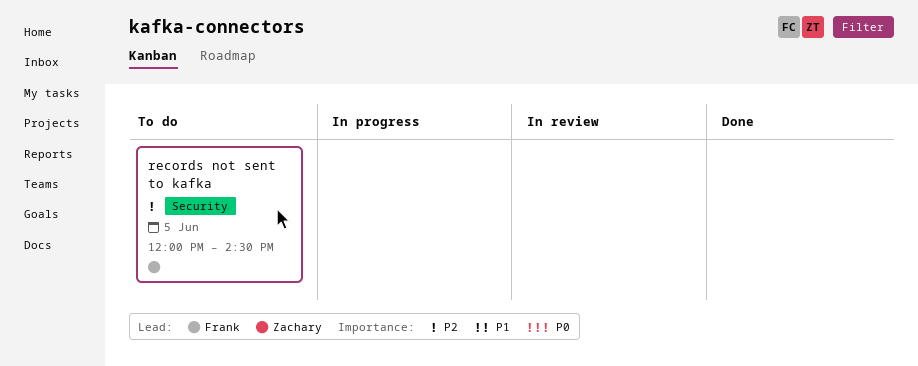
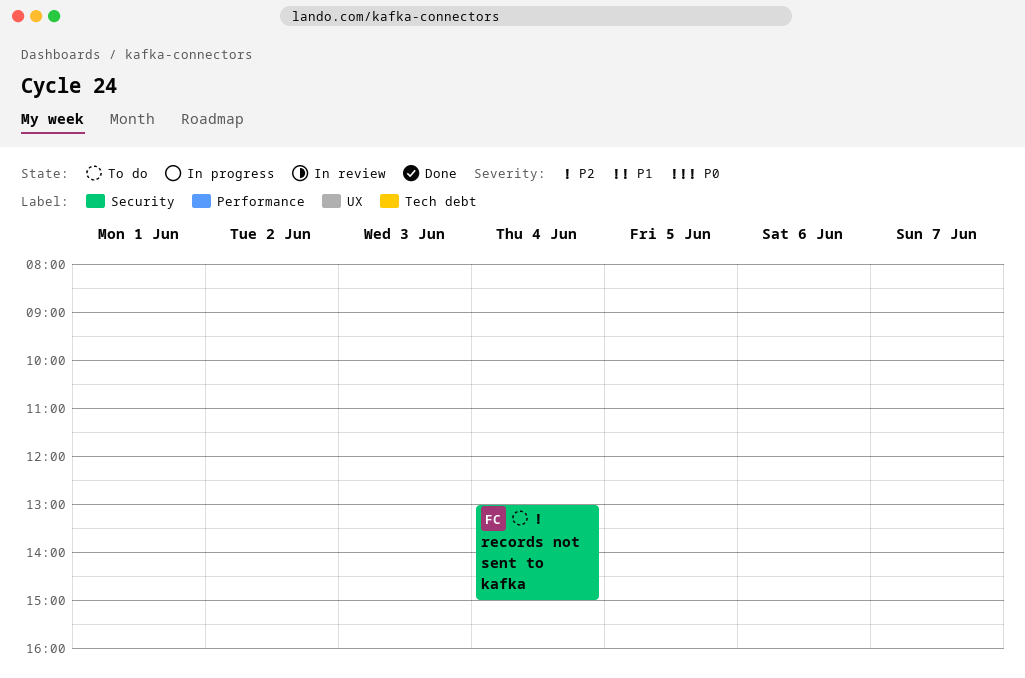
records not sent to kafka, day: Jun 5 -> Jun 4
records not sent to kafka, begins: 12:00 -> 13:00
records not sent to kafka, ends: 14:30 -> 15:00

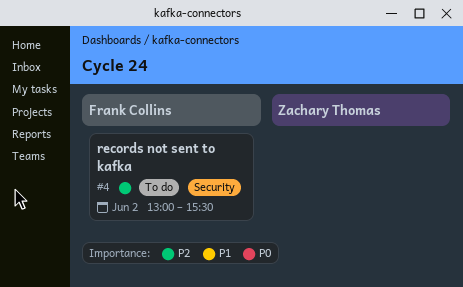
records not sent to kafka, day: Jun 4 -> Jun 2
records not sent to kafka, ends: 15:00 -> 15:30

